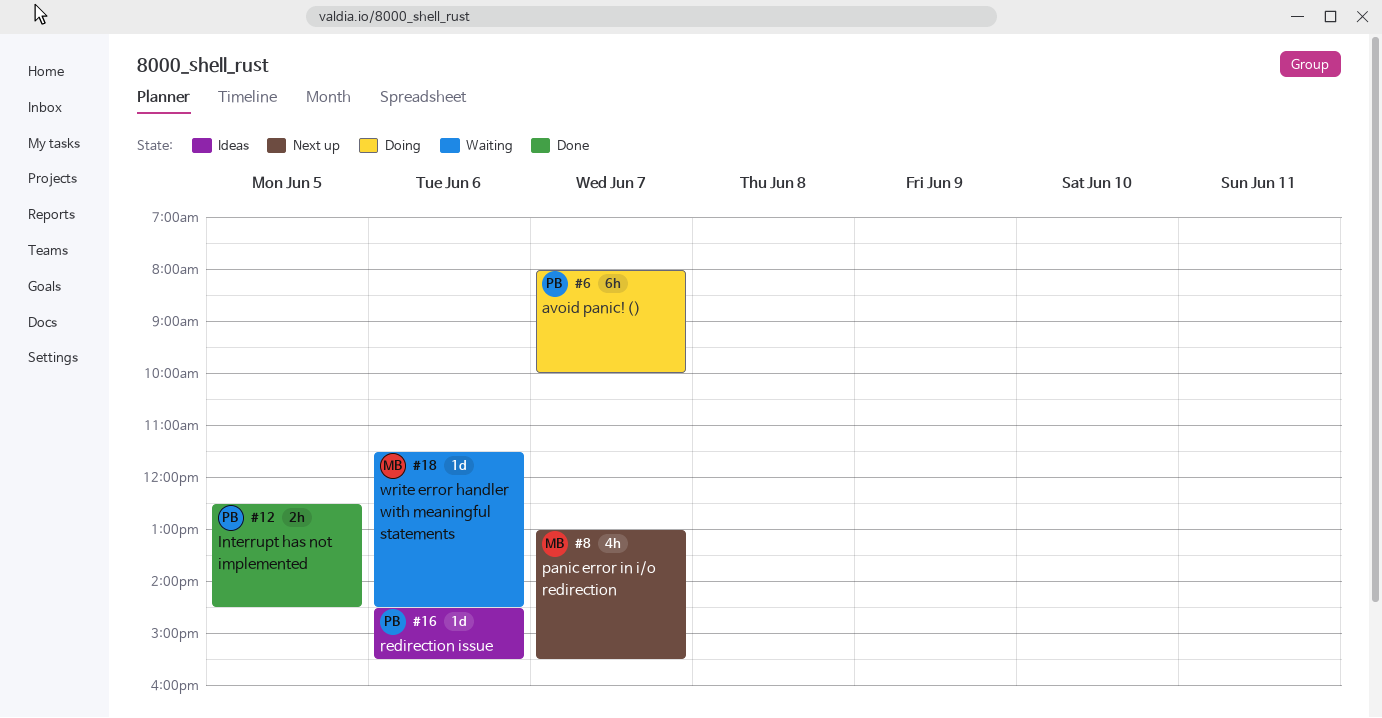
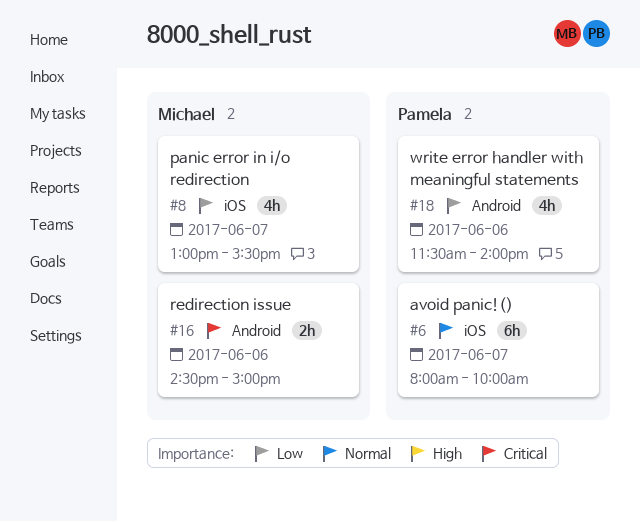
#12: present -> none
#16, owner: Pamela -> Michael
#16, estimate: 1d -> 2h
#16, ends: 15:30 -> 15:00
#18, owner: Michael -> Pamela
#18, estimate: 1d -> 4h
#18, ends: 14:30 -> 14:00

